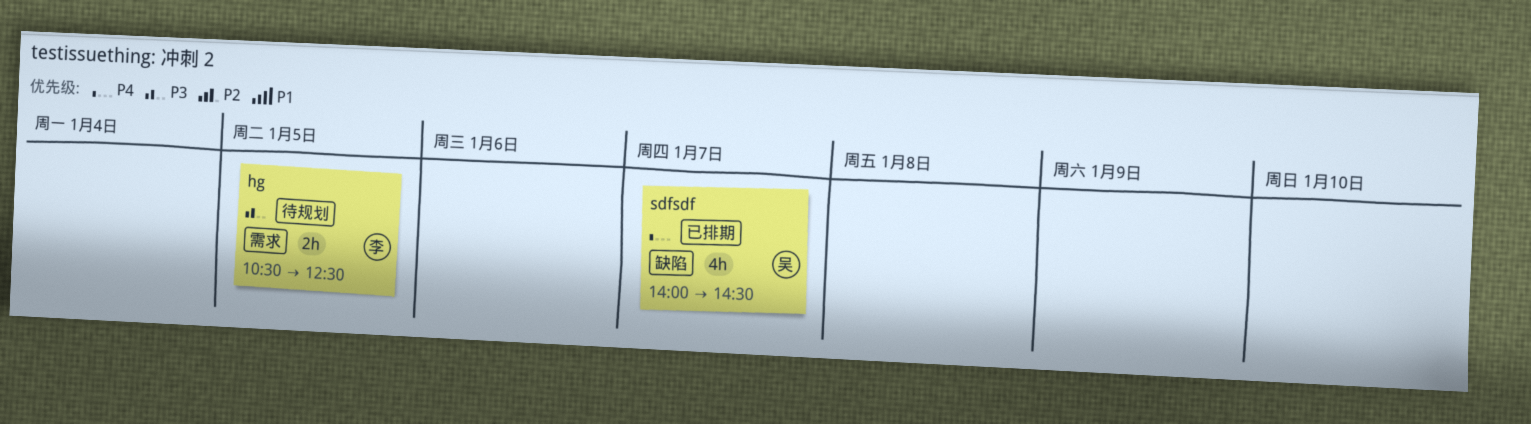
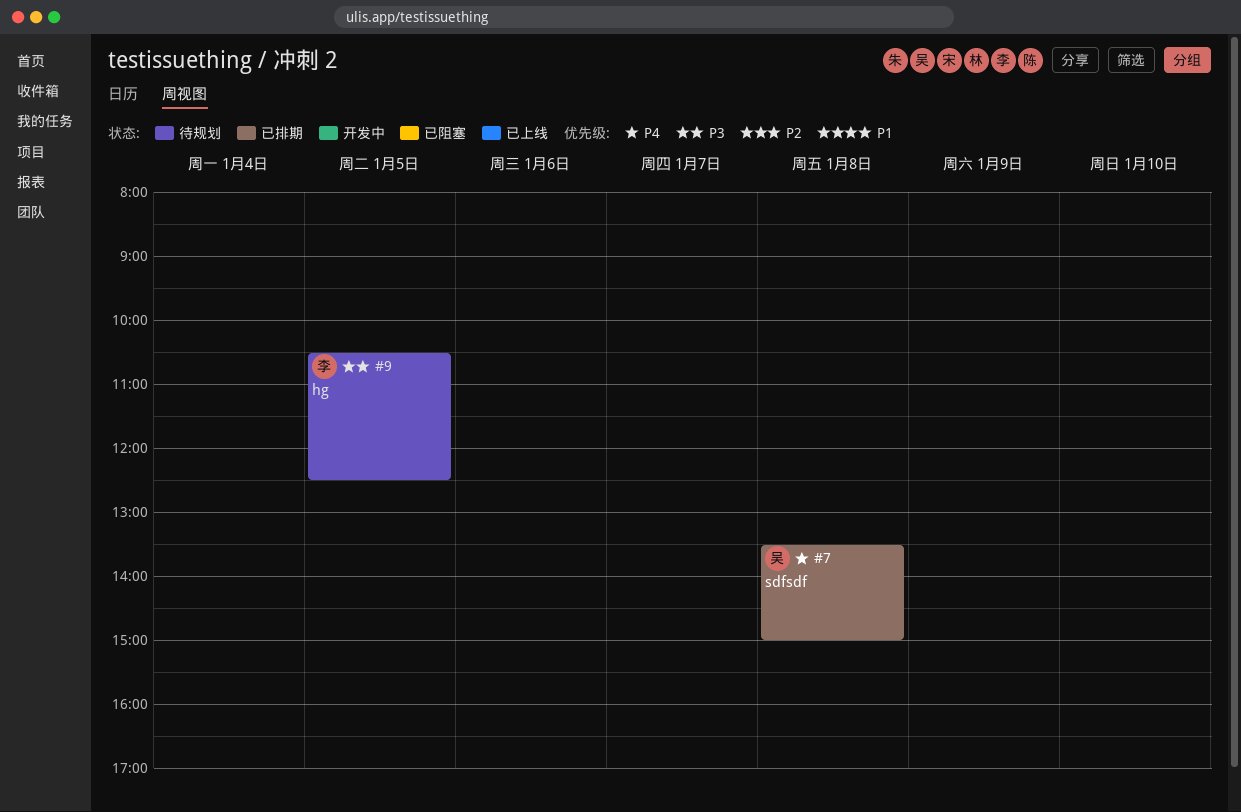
sdfsdf, day: Jan 7 -> Jan 8
sdfsdf, begins: 14:00 -> 13:30
sdfsdf, ends: 14:30 -> 15:00

